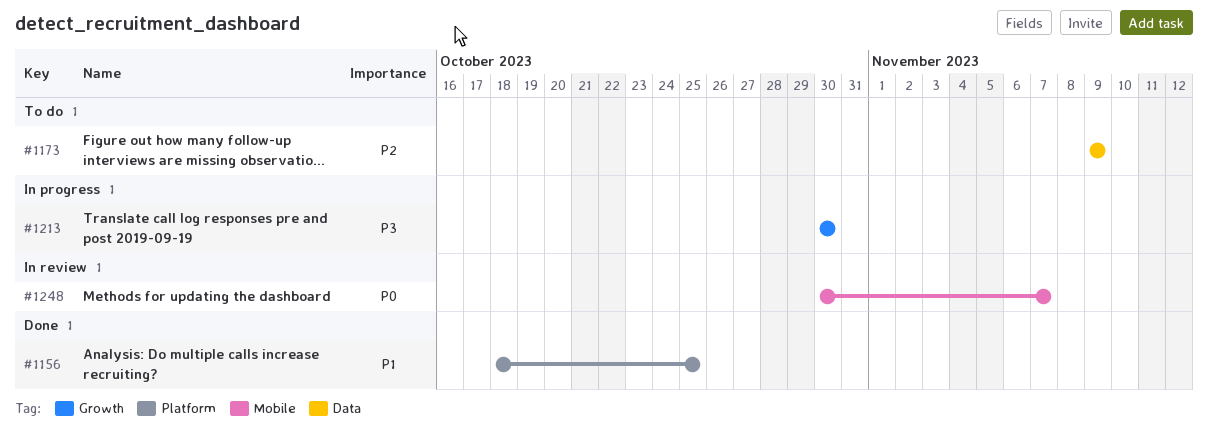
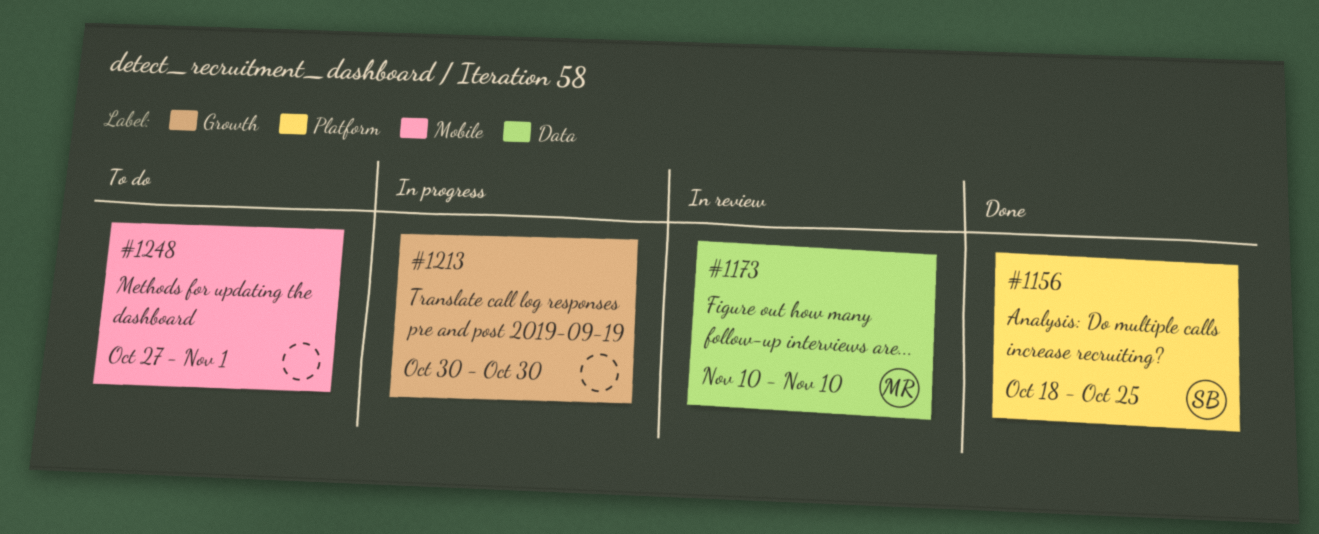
#1173, status: To do -> In review
#1173, start: Nov 9 -> Nov 10
#1173, due: Nov 9 -> Nov 10
#1248, status: In review -> To do
#1248, start: Oct 30 -> Oct 27
#1248, due: Nov 7 -> Nov 1

